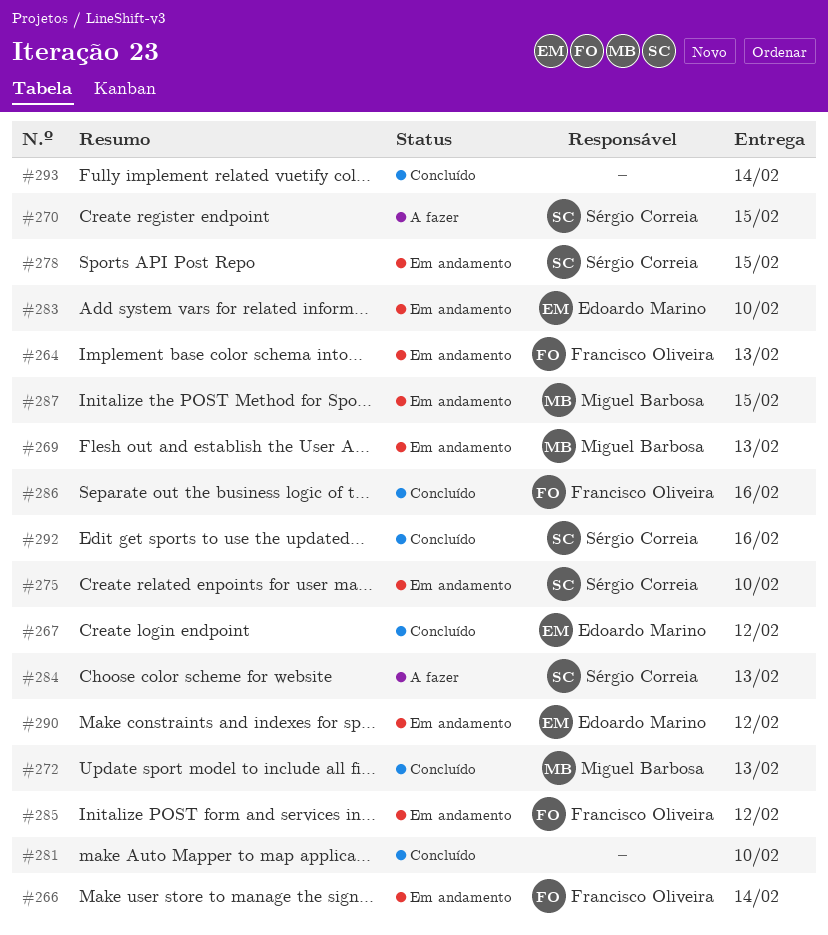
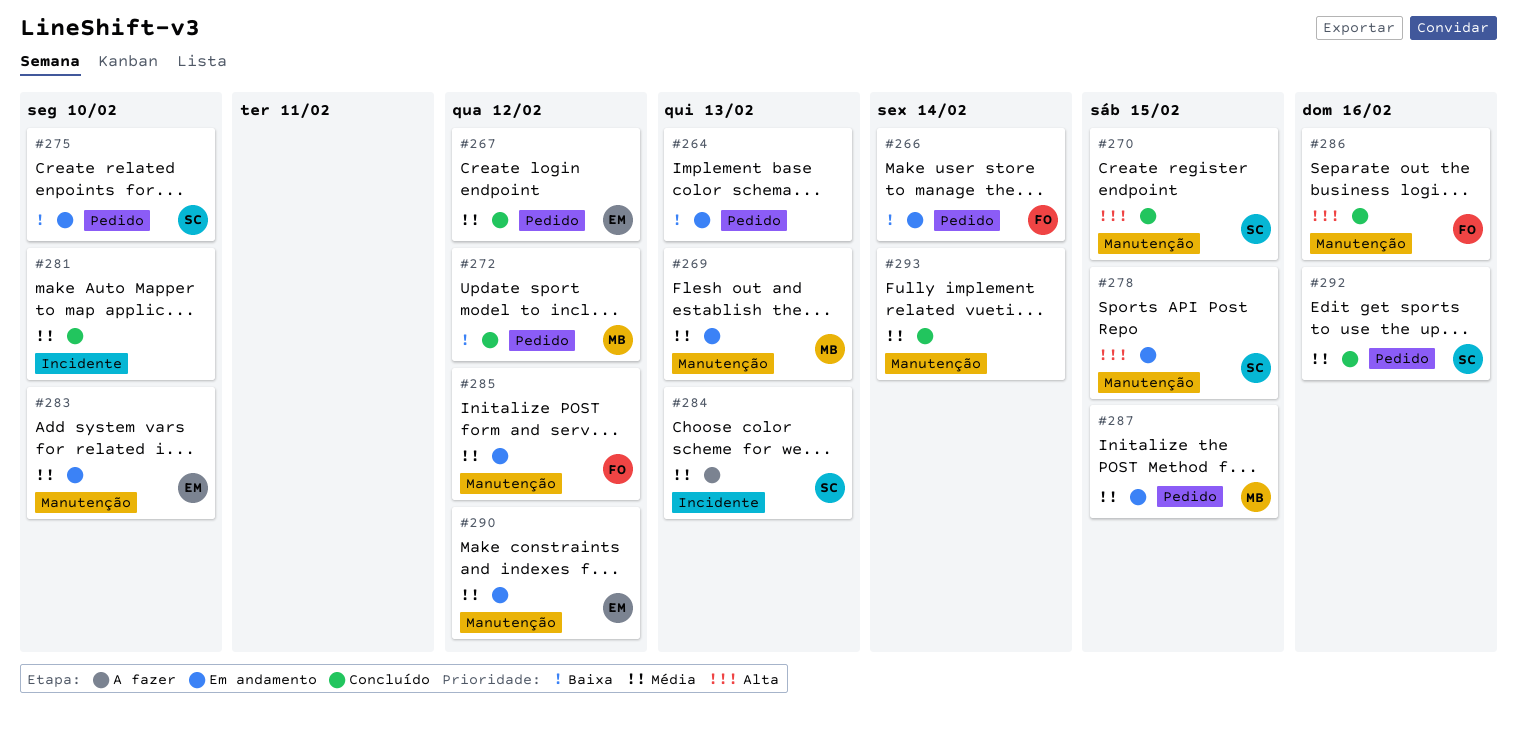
#264, owner: Francisco Oliveira -> none
#270, status: A fazer -> Concluído
#272, due: Feb 13 -> Feb 12

